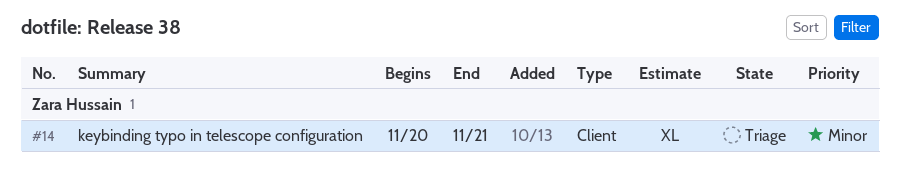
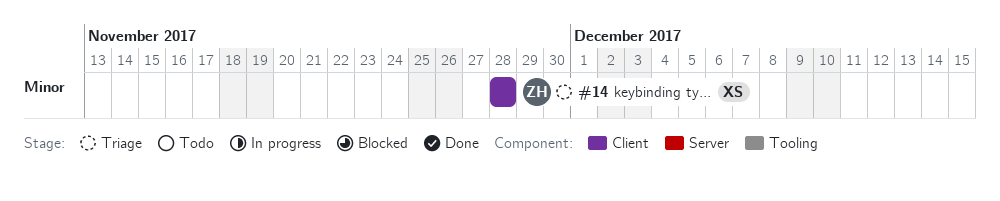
#14, estimate: XL -> XS
#14, start: Nov 20 -> Nov 28
#14, due: Nov 21 -> Nov 28

